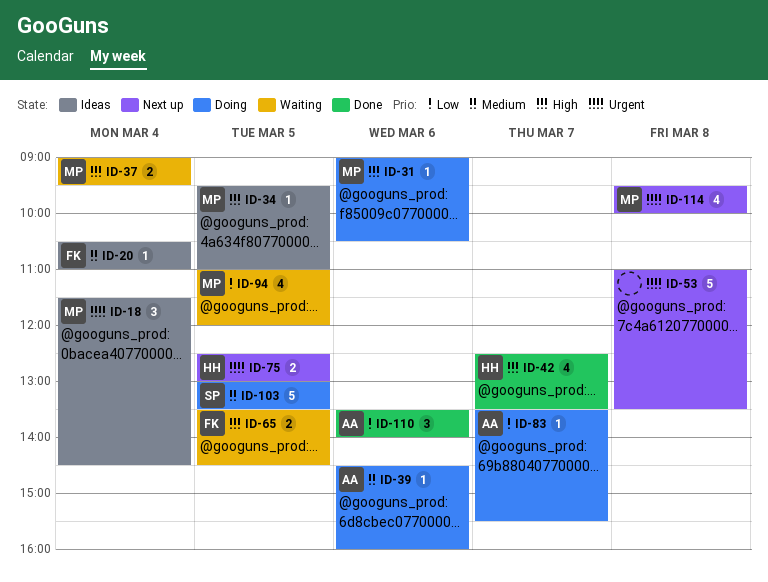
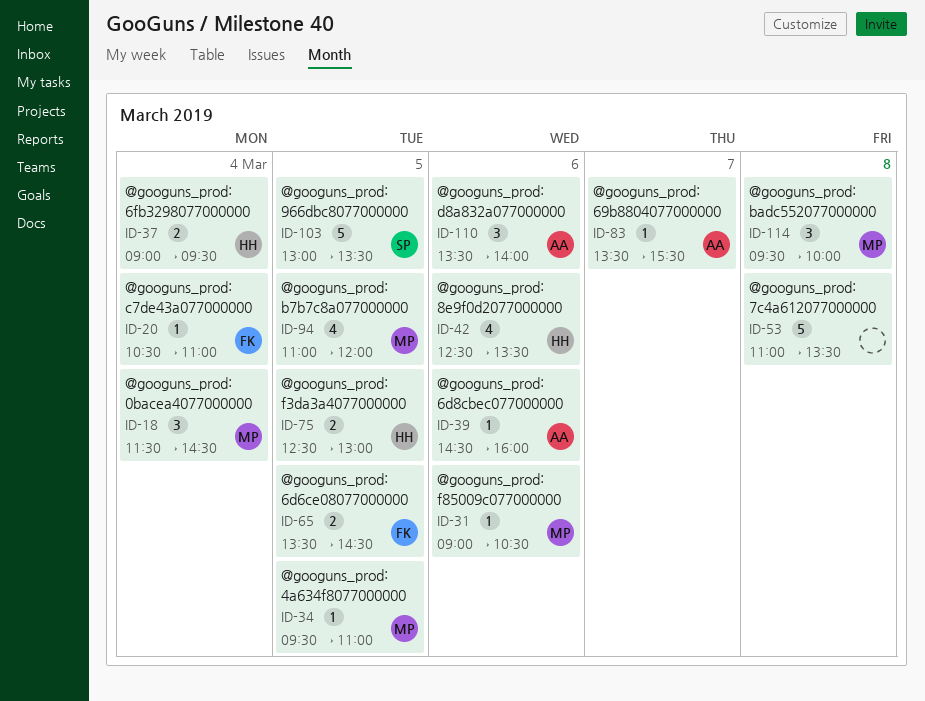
ID-37, owner: MP -> HH
ID-42, day: Mar 7 -> Mar 6
ID-114, estimate: 4 -> 3

